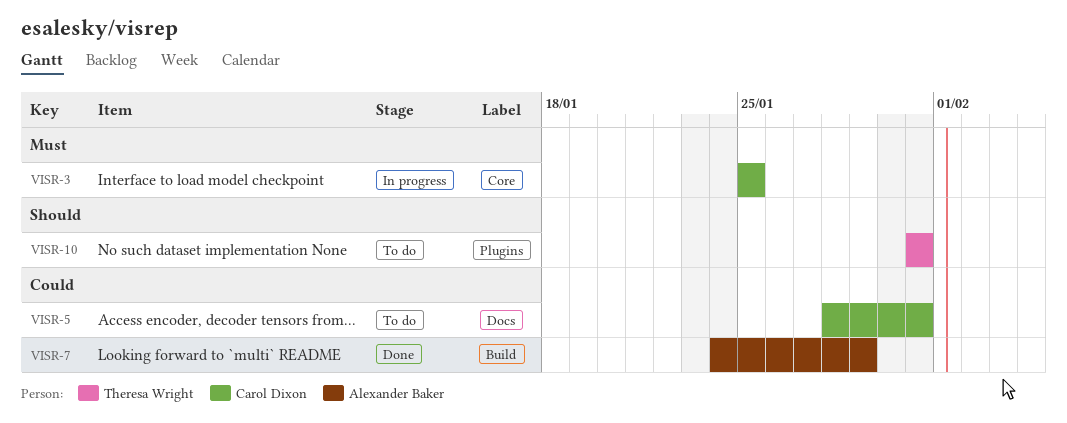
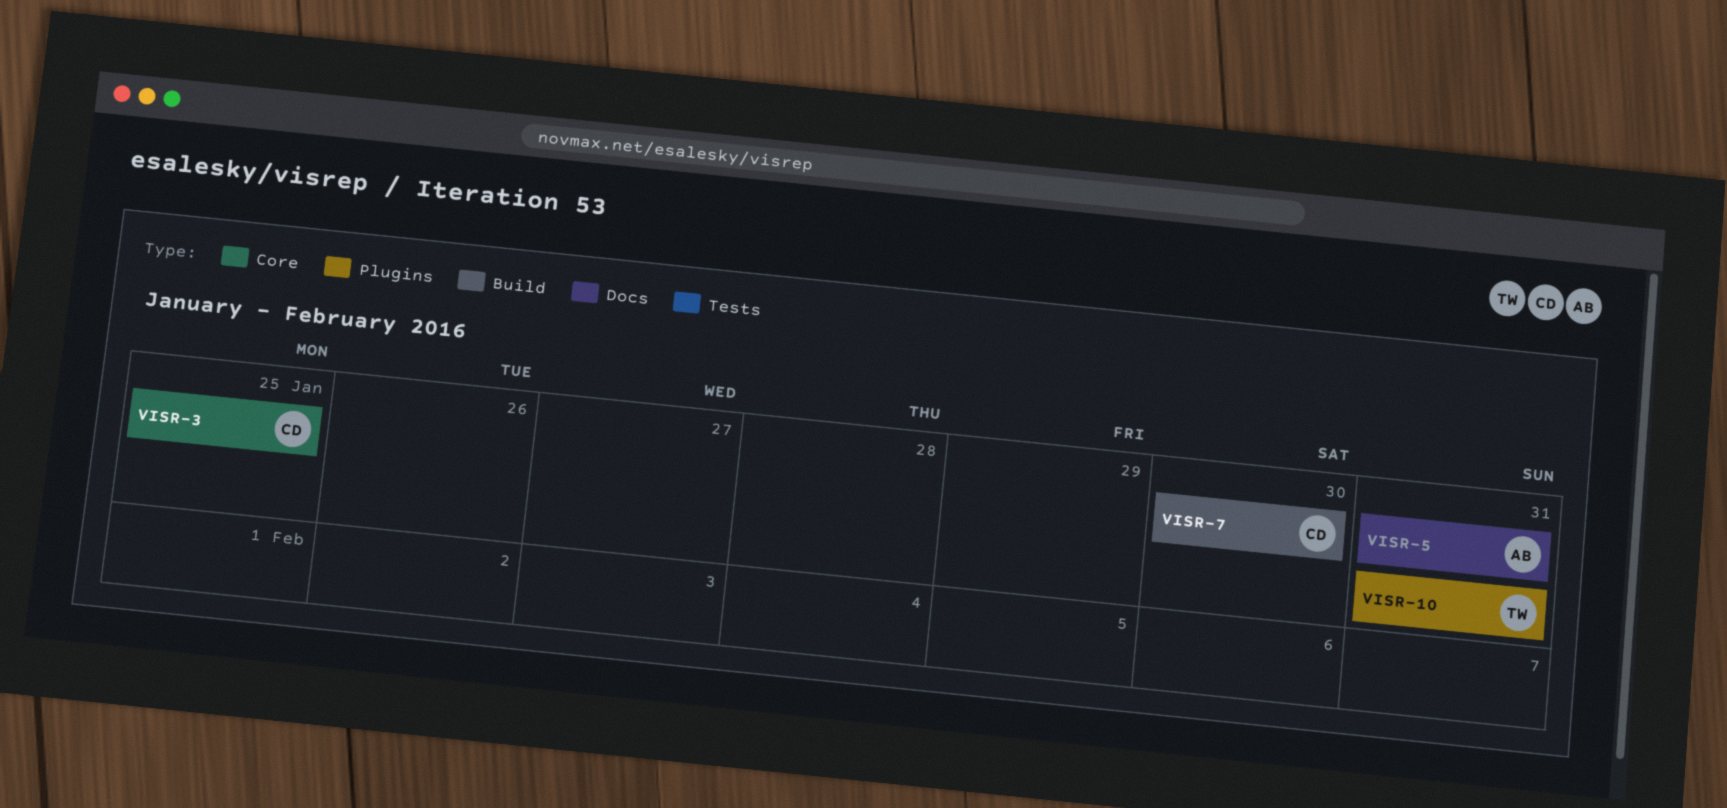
VISR-5, owner: Carol Dixon -> Alexander Baker
VISR-7, owner: Alexander Baker -> Carol Dixon
VISR-7, due: Jan 29 -> Jan 30

